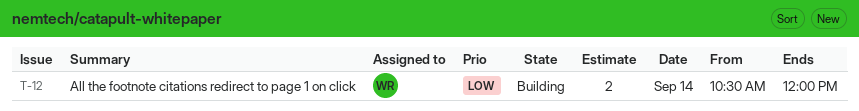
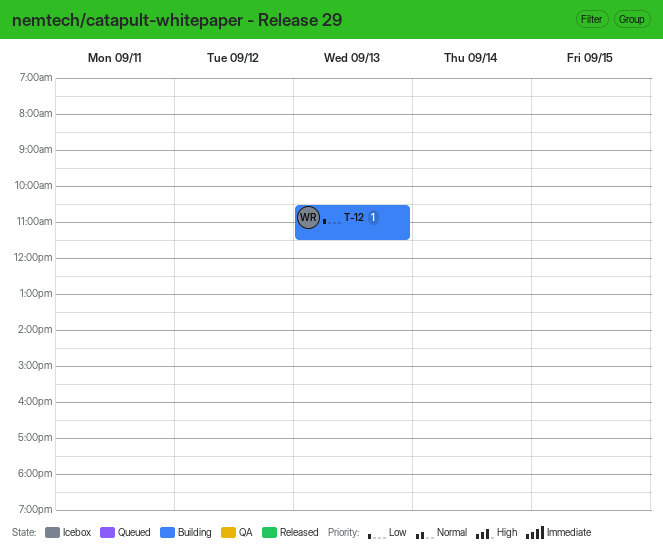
T-12, estimate: 2 -> 1
T-12, day: Sep 14 -> Sep 13
T-12, ends: 12:00 -> 11:30

